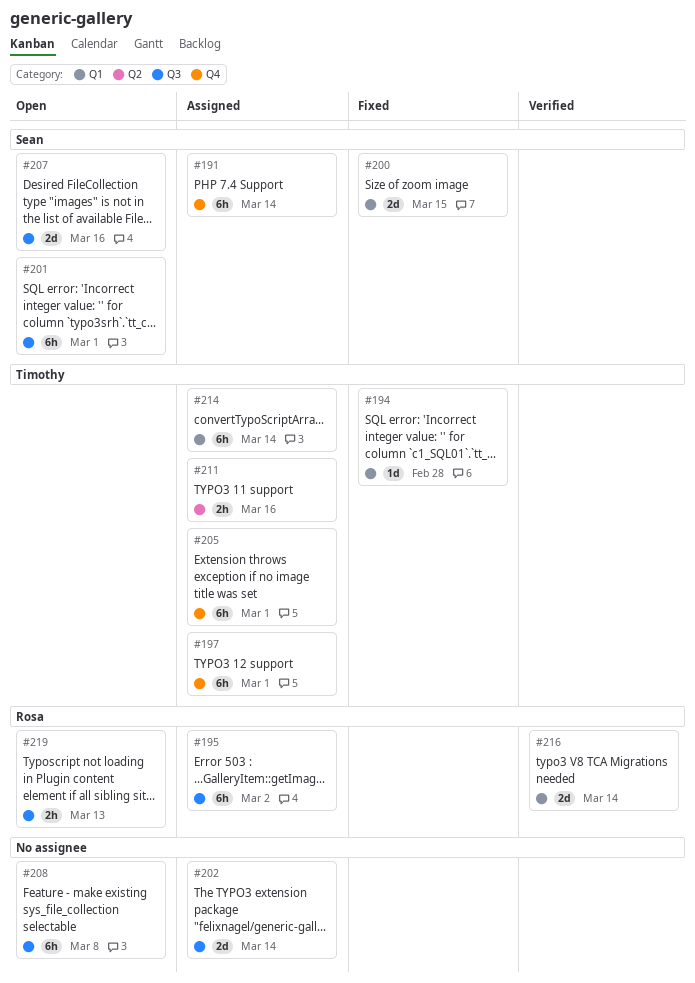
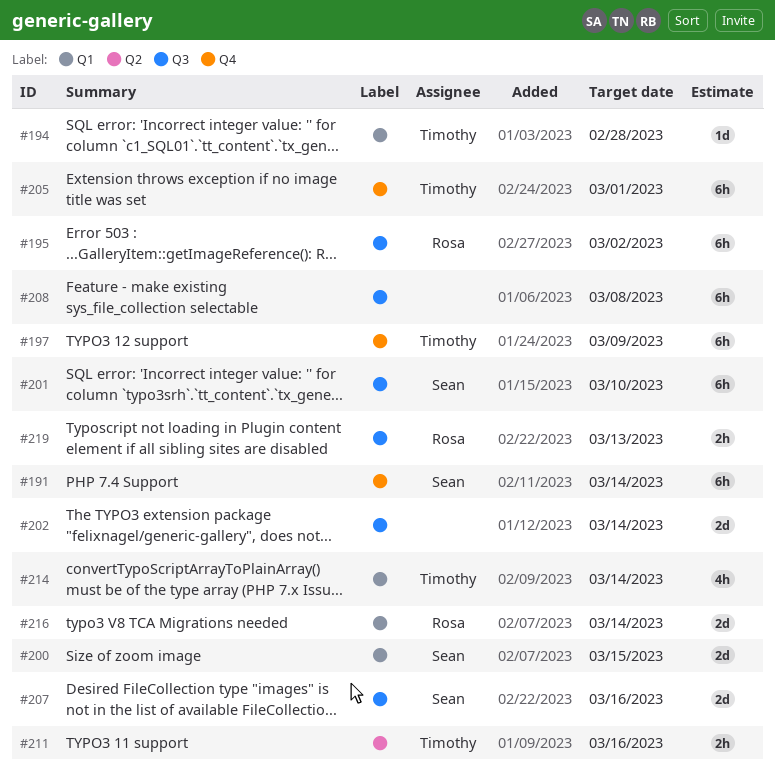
#197, due: Mar 1 -> Mar 9
#201, due: Mar 1 -> Mar 10
#214, estimate: 6h -> 4h

